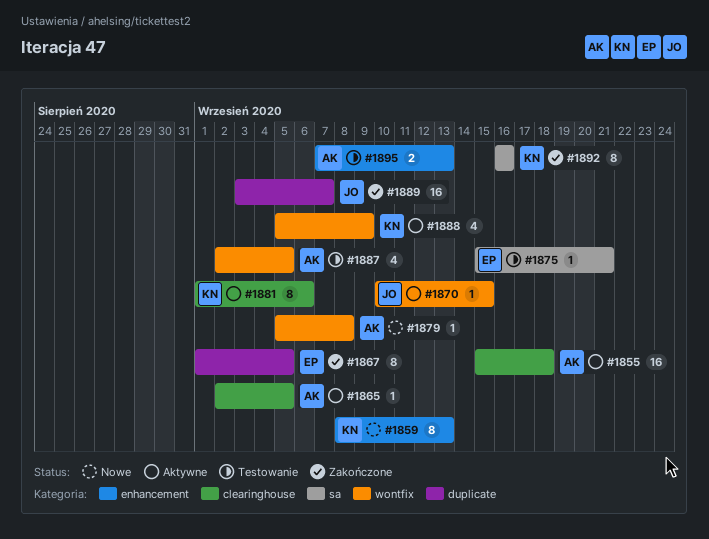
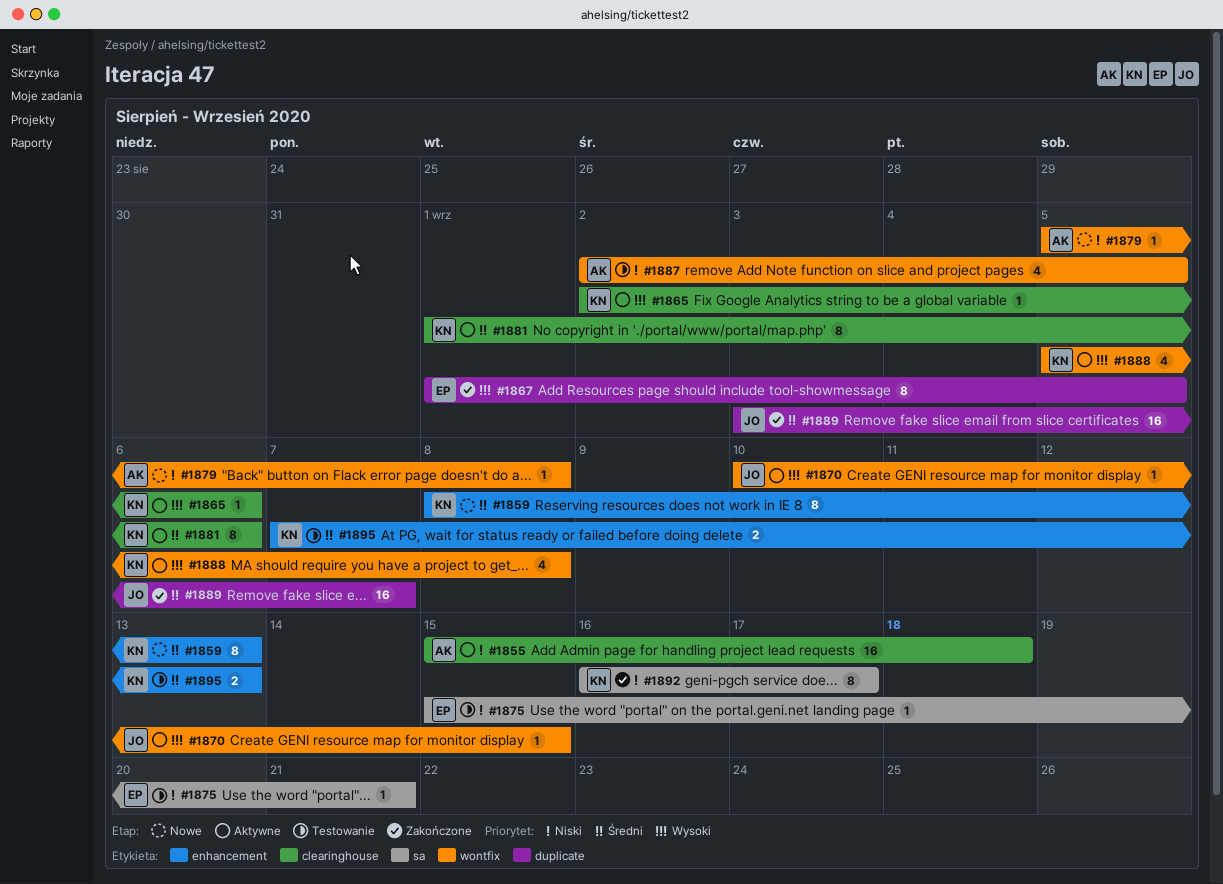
#1865, owner: AK -> KN
#1865, due: Sep 5 -> Sep 6
#1888, due: Sep 9 -> Sep 8
#1892, due: Sep 16 -> Sep 17
#1895, owner: AK -> KN

